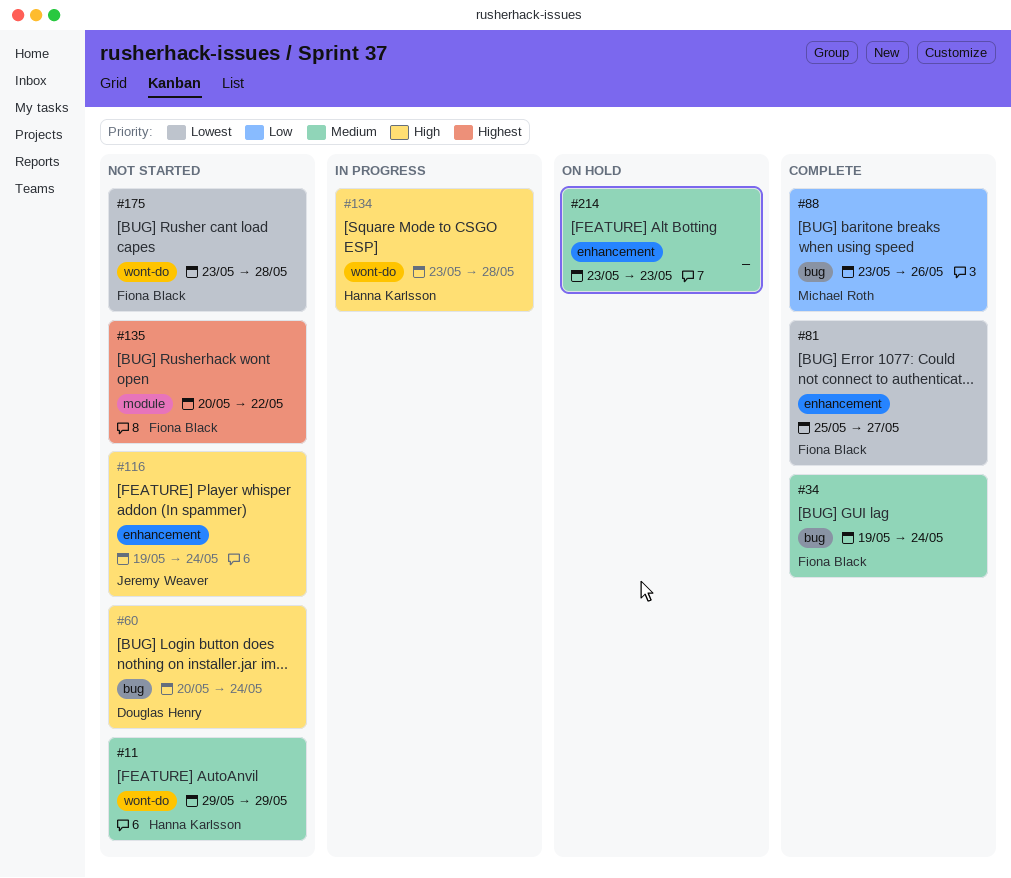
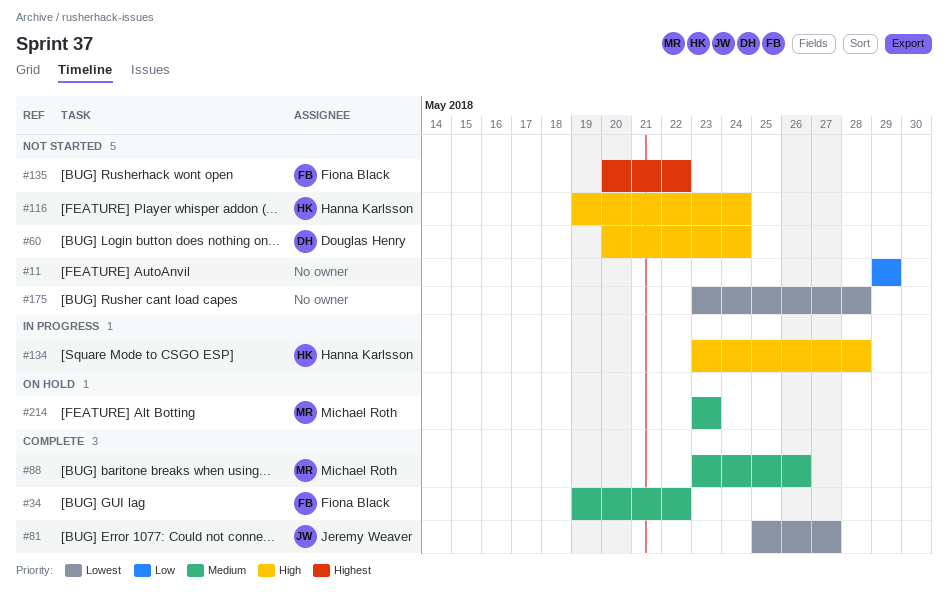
#11, owner: Hanna Karlsson -> none
#11, priority: Medium -> Low
#34, due: May 24 -> May 22
#81, owner: Fiona Black -> Jeremy Weaver
#88, priority: Low -> Medium
#116, owner: Jeremy Weaver -> Hanna Karlsson
#175, owner: Fiona Black -> none
#214, owner: none -> Michael Roth

